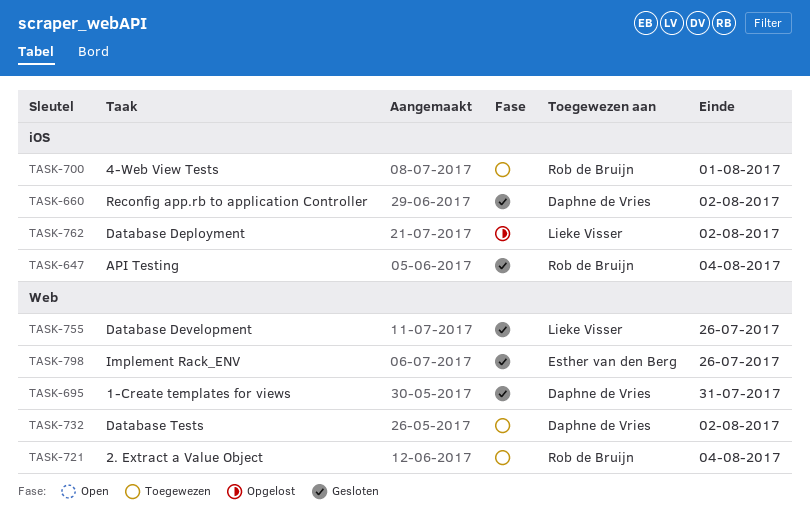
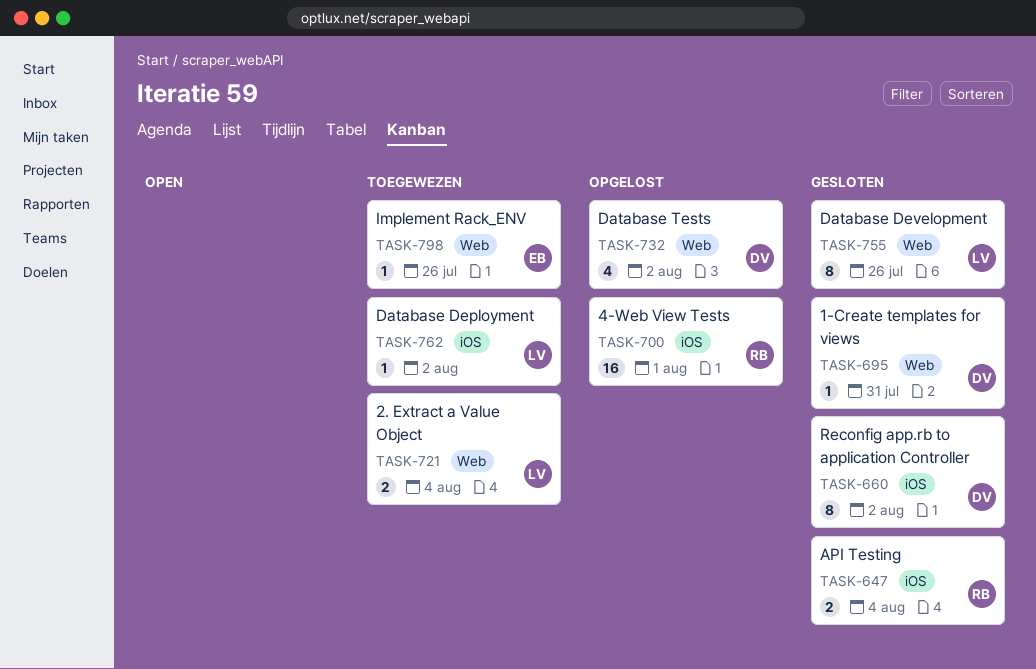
TASK-700, status: Toegewezen -> Opgelost
TASK-721, owner: Rob de Bruijn -> Lieke Visser
TASK-732, status: Toegewezen -> Opgelost
TASK-762, status: Opgelost -> Toegewezen
TASK-798, status: Gesloten -> Toegewezen

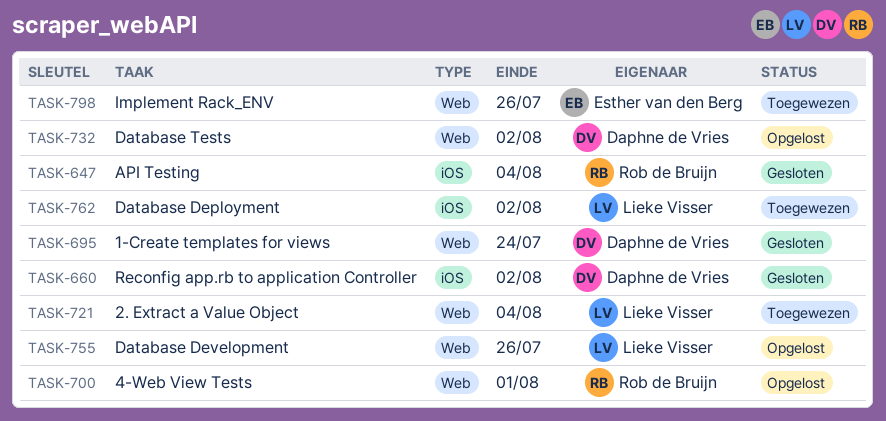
TASK-695, due: Jul 31 -> Jul 24
TASK-700, label: iOS -> Web
TASK-755, status: Gesloten -> Opgelost

